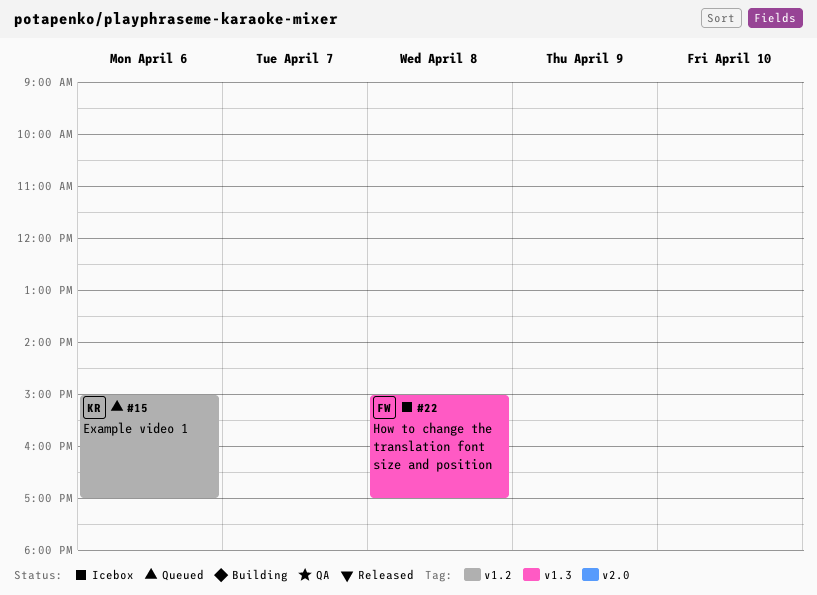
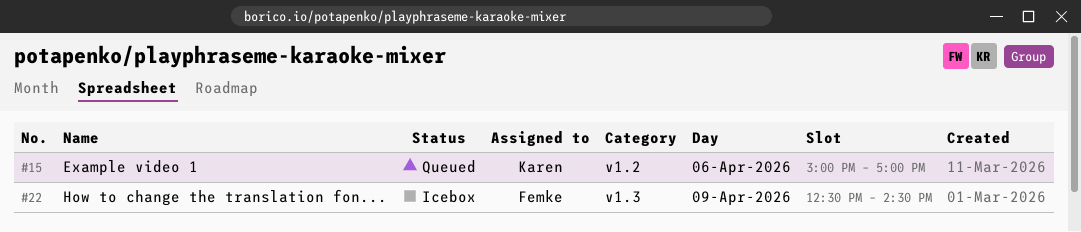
#22, day: Apr 8 -> Apr 9
#22, begins: 15:00 -> 12:30
#22, ends: 17:00 -> 14:30

